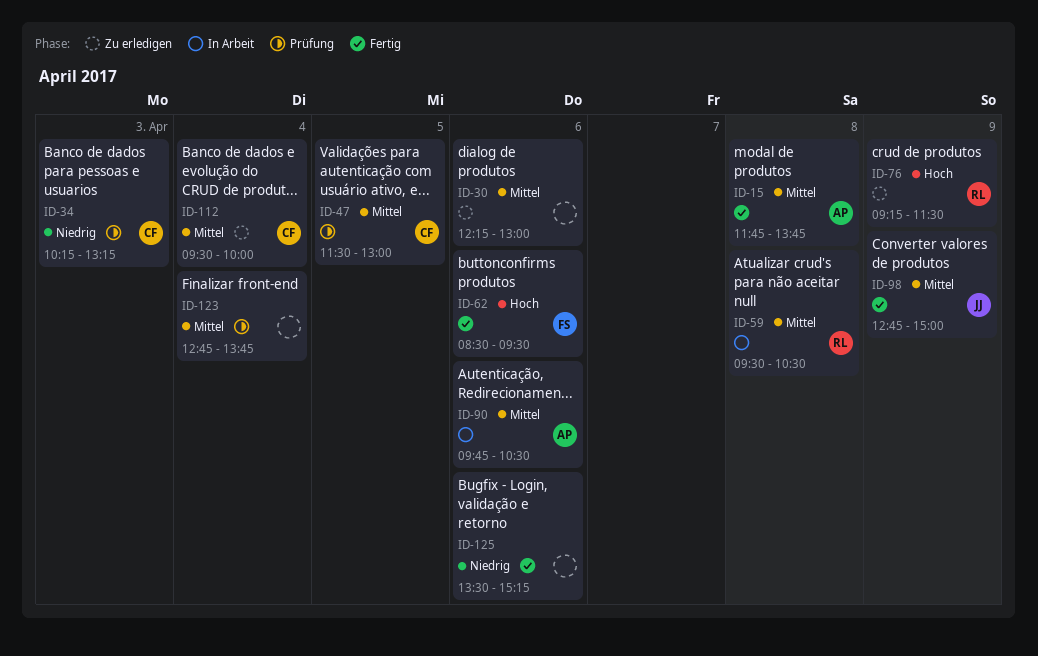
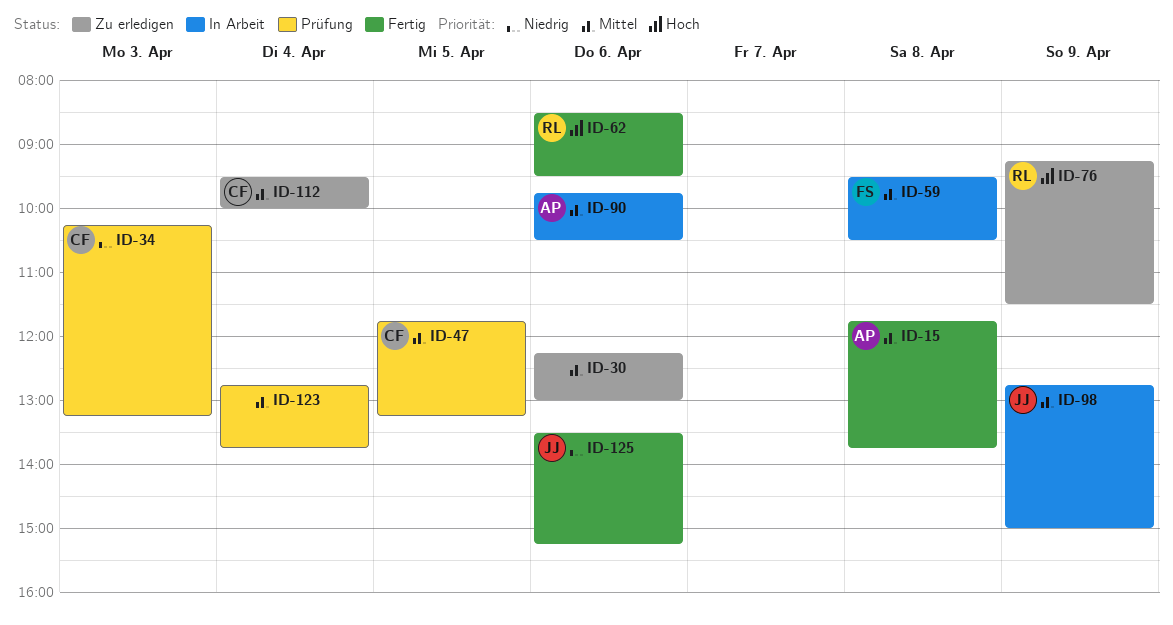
ID-47, begins: 11:30 -> 11:45
ID-47, ends: 13:00 -> 13:15
ID-59, owner: RL -> FS
ID-62, owner: FS -> RL
ID-98, status: Fertig -> In Arbeit
ID-125, owner: none -> JJ

